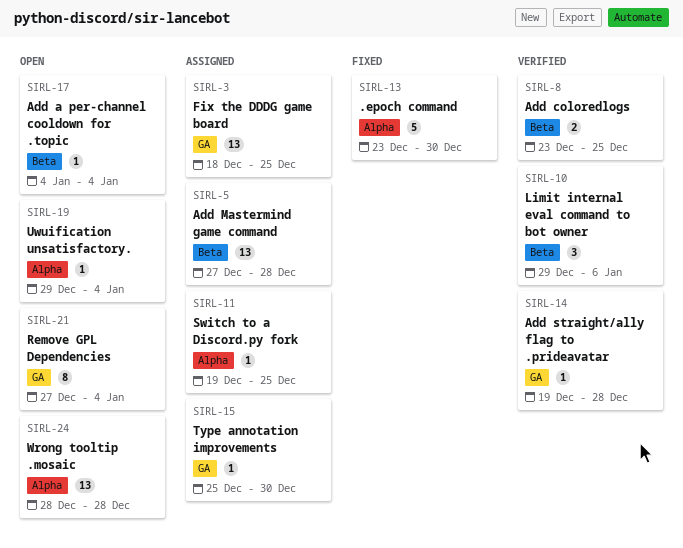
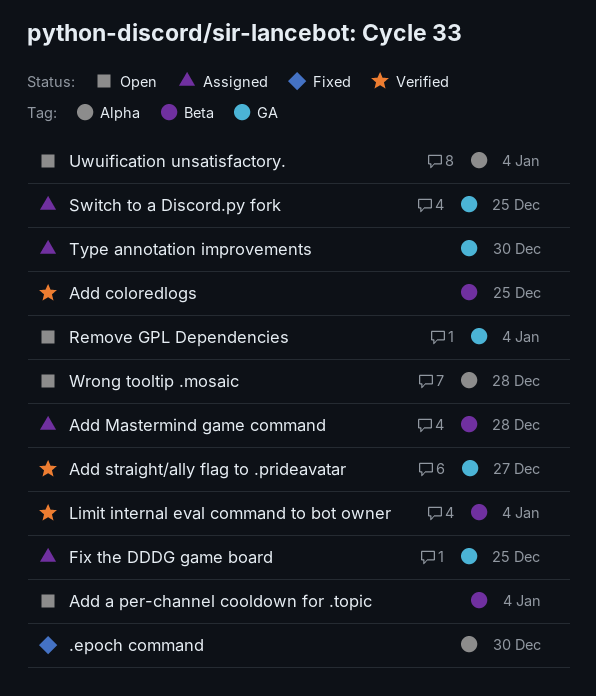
Add straight/ally flag to .prideavatar, due: Dec 28 -> Dec 27
Limit internal eval command to bot owner, due: Jan 6 -> Jan 4
Switch to a Discord.py fork, label: Alpha -> GA

